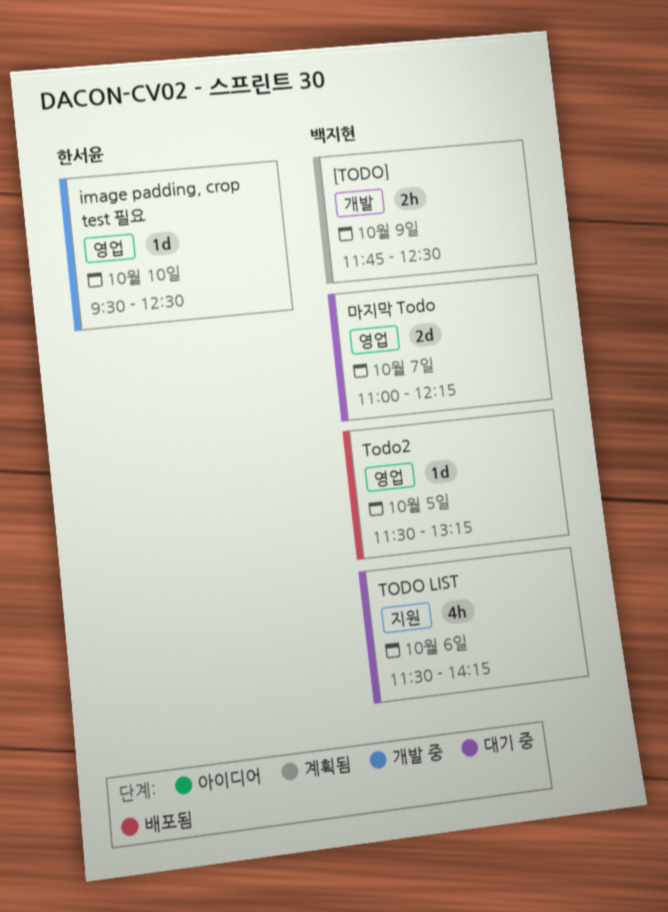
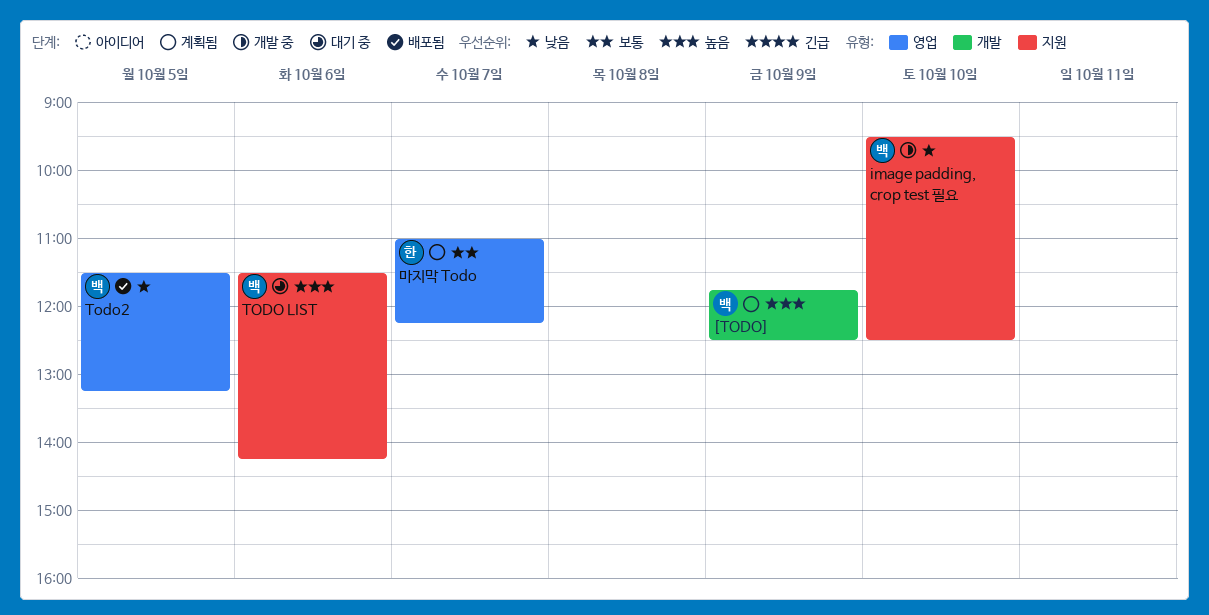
image padding, crop test 필요, owner: 한서윤 -> 백지현
image padding, crop test 필요, label: 영업 -> 지원
마지막 Todo, status: 대기 중 -> 계획됨
마지막 Todo, owner: 백지현 -> 한서윤

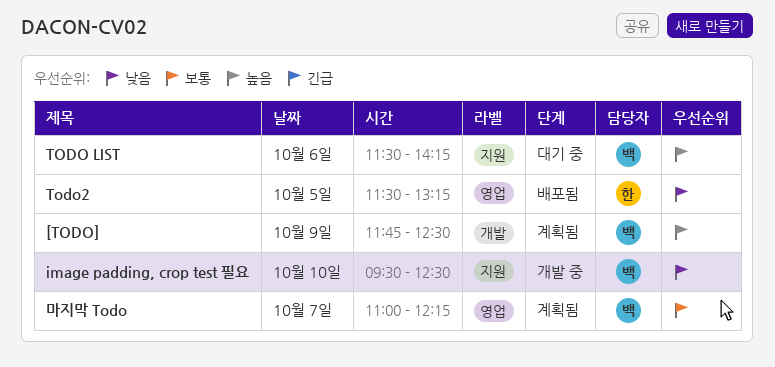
Todo2, owner: 백 -> 한
마지막 Todo, owner: 한 -> 백

